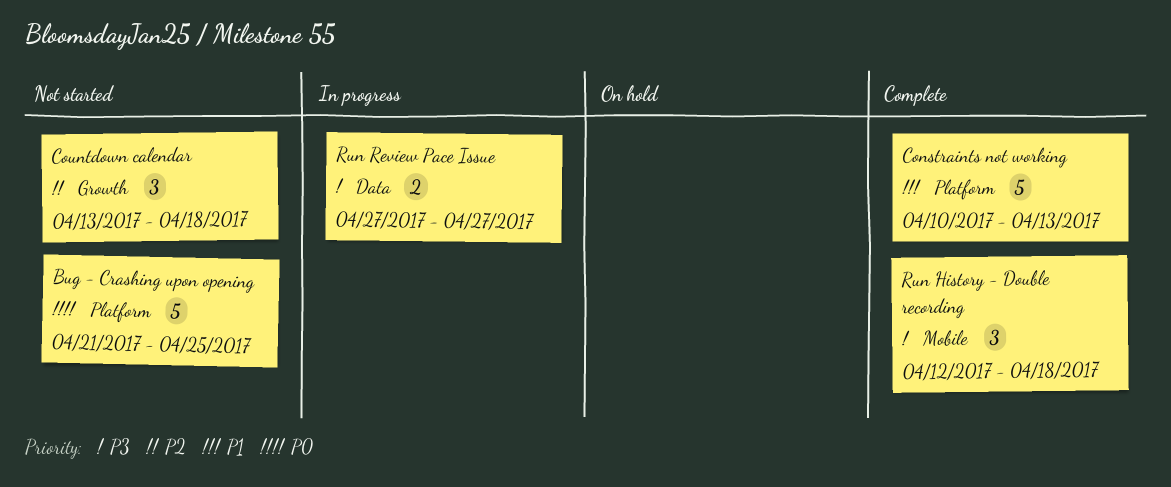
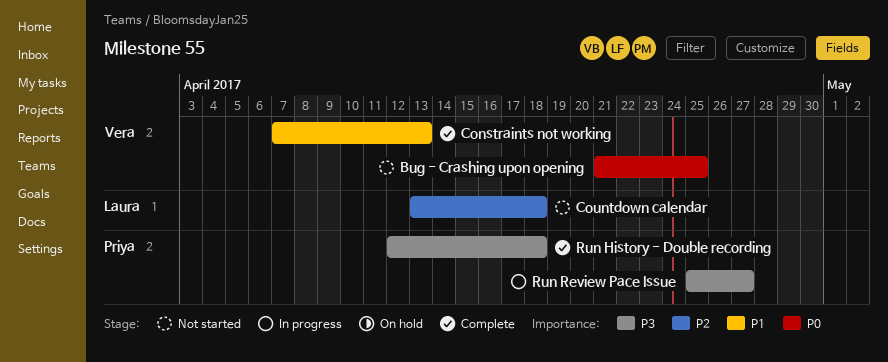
Constraints not working, start: Apr 10 -> Apr 7
Run Review Pace Issue, start: Apr 27 -> Apr 25

